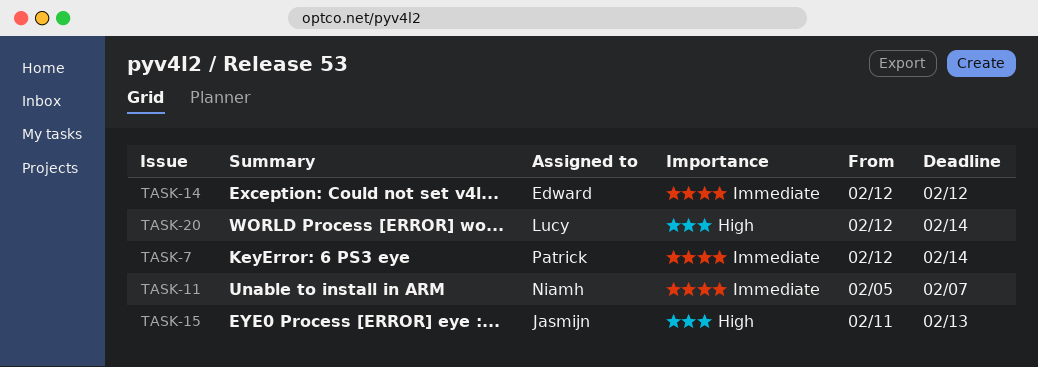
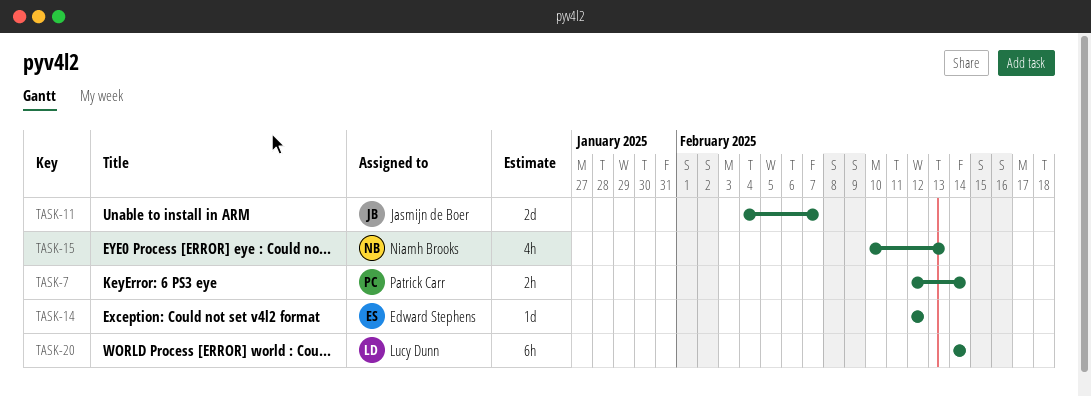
TASK-11, owner: Niamh Brooks -> Jasmijn de Boer
TASK-11, start: Feb 5 -> Feb 4
TASK-15, owner: Jasmijn de Boer -> Niamh Brooks
TASK-15, start: Feb 11 -> Feb 10
TASK-20, start: Feb 12 -> Feb 14

